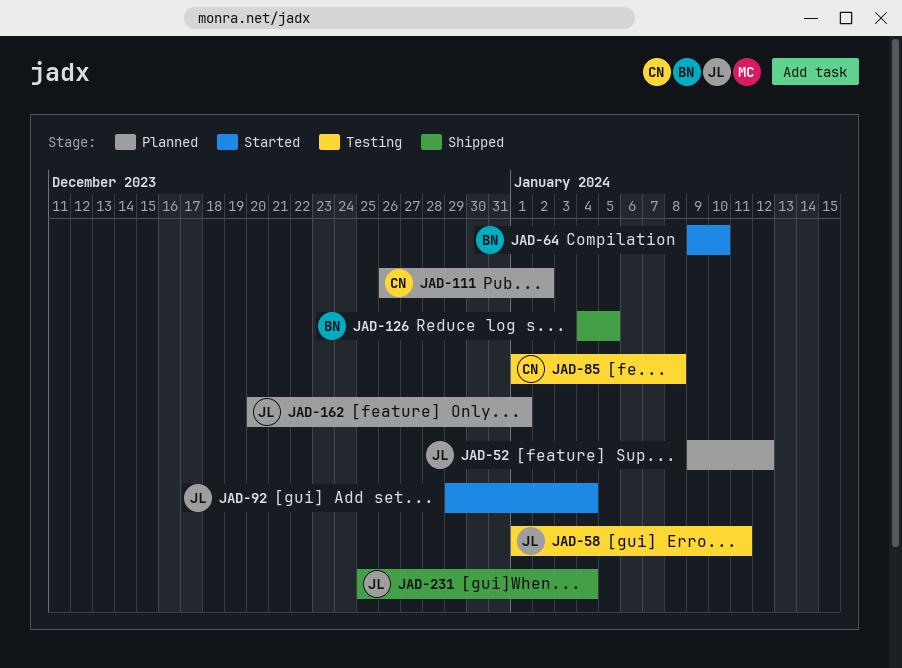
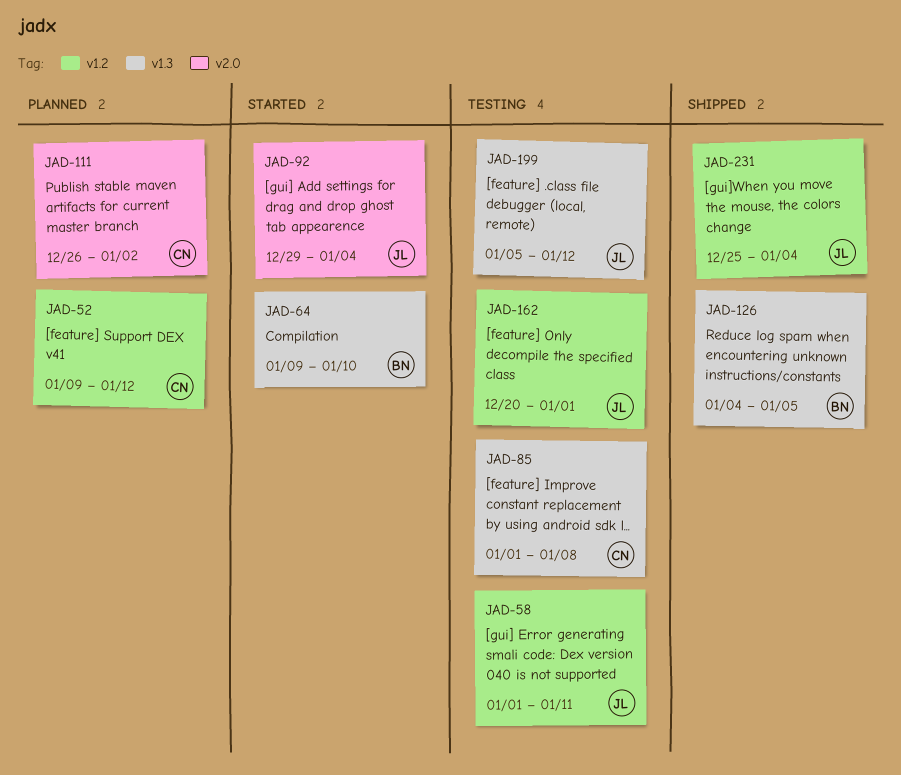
JAD-52, owner: JL -> CN
JAD-162, status: Planned -> Testing
JAD-199: none -> present

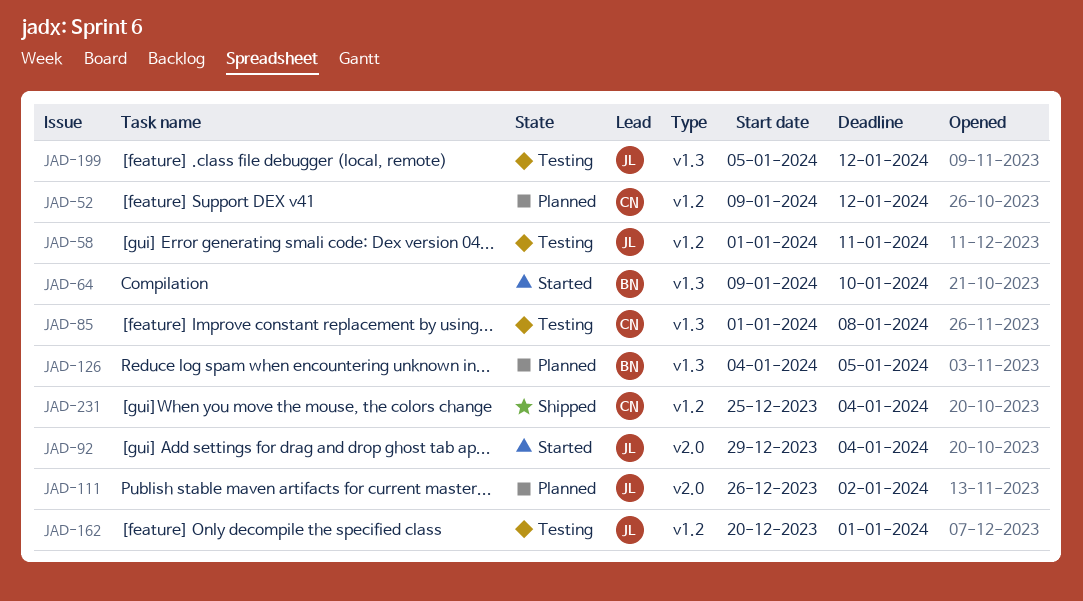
JAD-111, owner: CN -> JL
JAD-126, status: Shipped -> Planned
JAD-231, owner: JL -> CN

